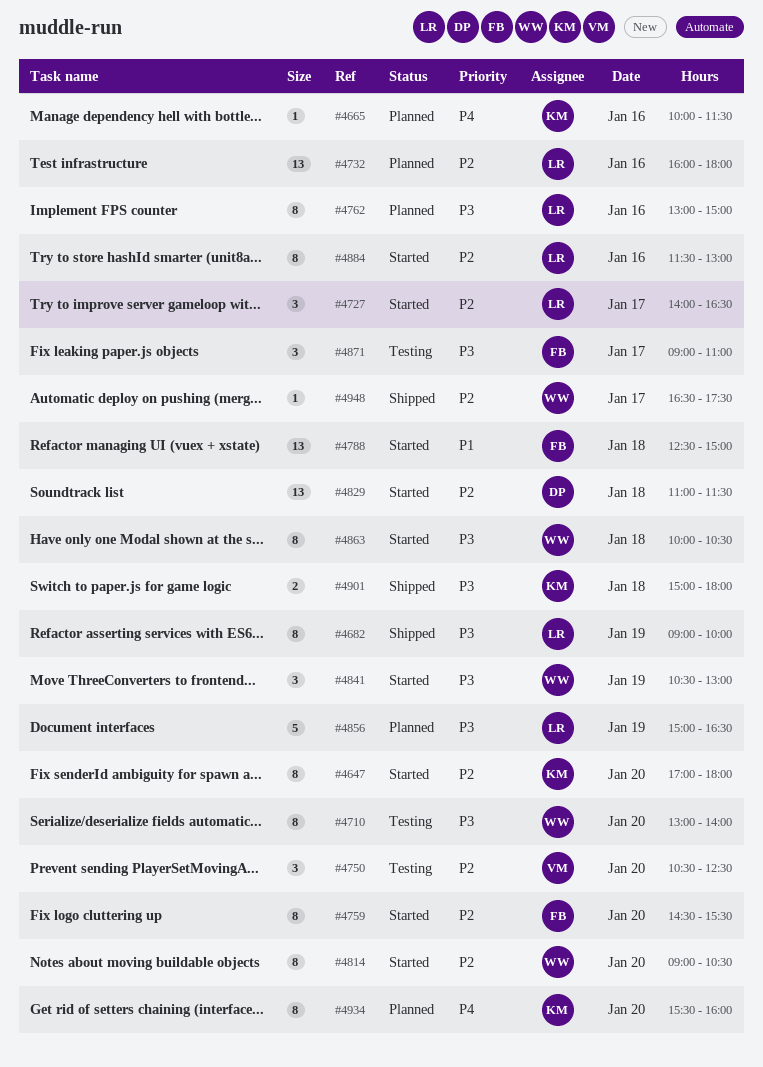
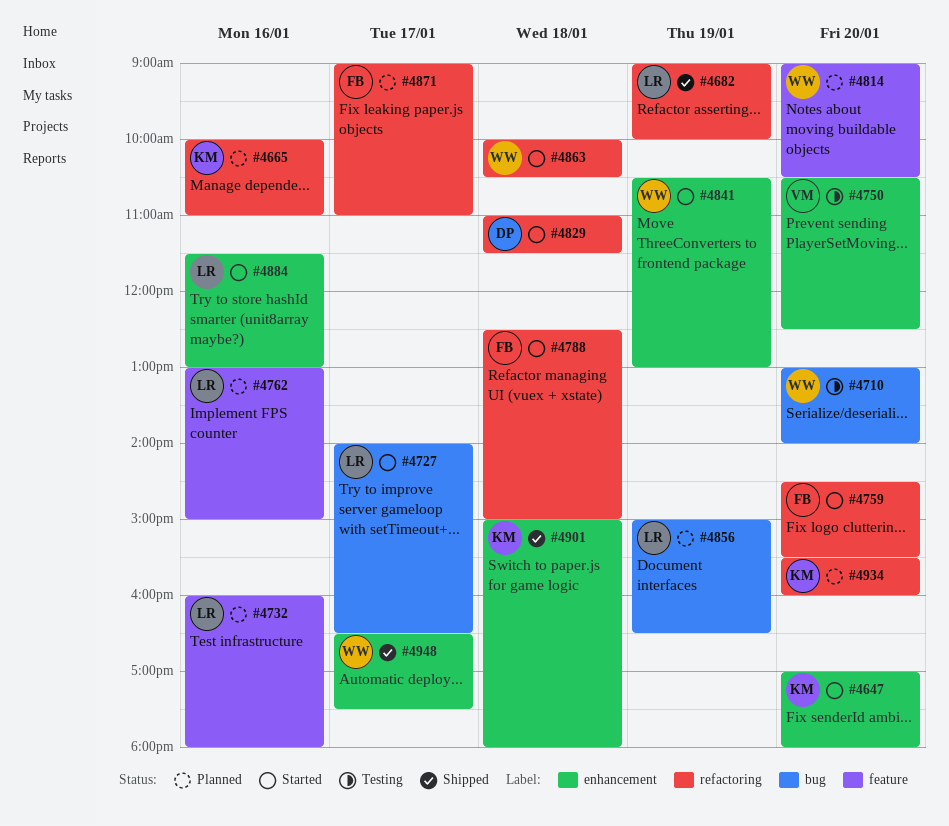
#4665, ends: 11:30 -> 11:00
#4814, status: Started -> Planned
#4871, status: Testing -> Planned

